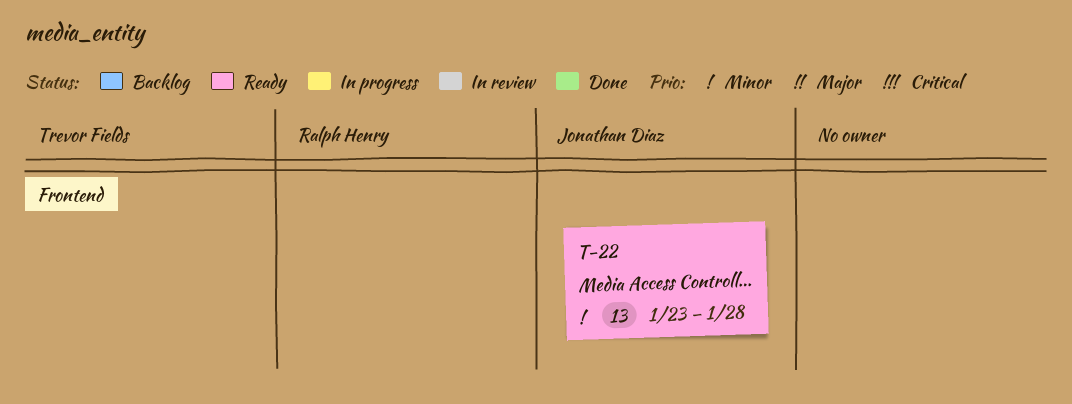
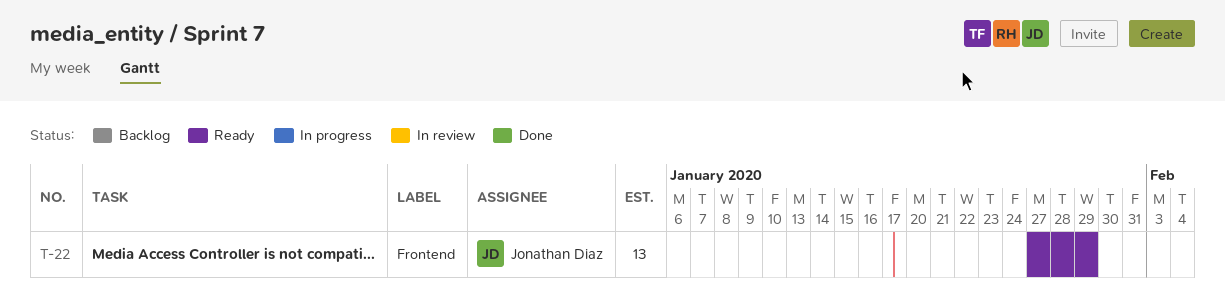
T-22, start: Jan 23 -> Jan 27
T-22, due: Jan 28 -> Jan 29

